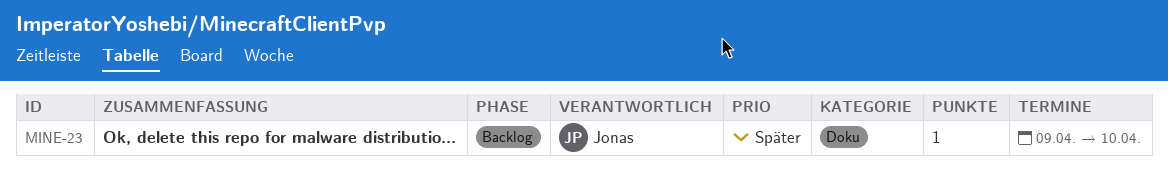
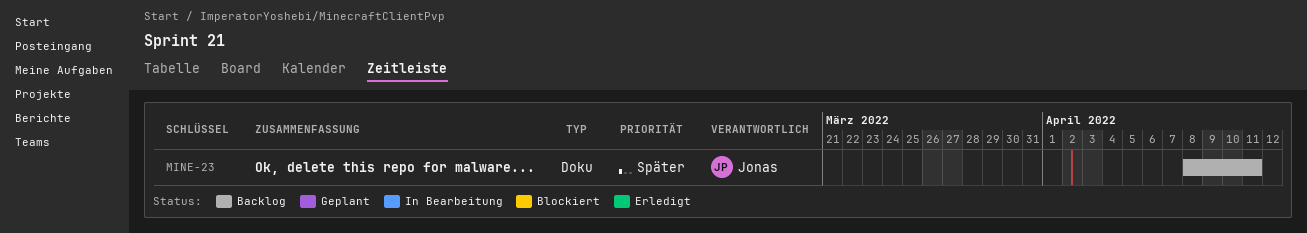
MINE-23, start: Apr 9 -> Apr 8
MINE-23, due: Apr 10 -> Apr 11

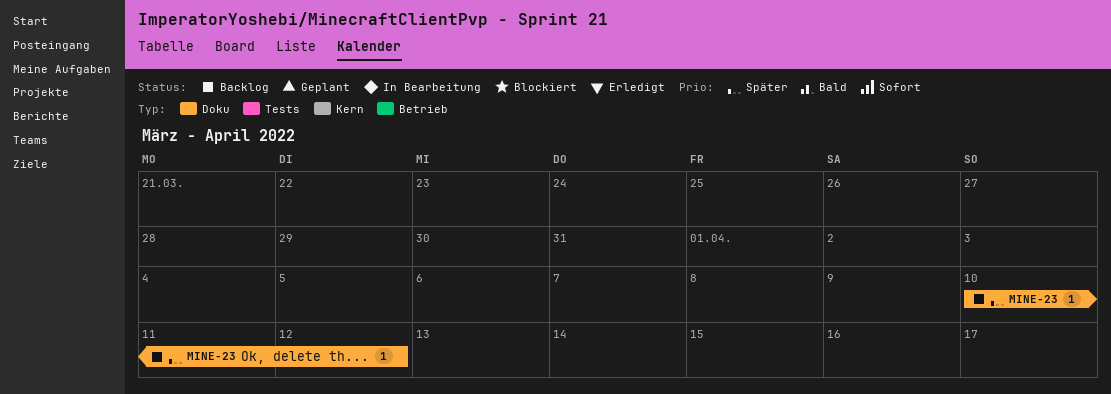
MINE-23, start: Apr 8 -> Apr 10
MINE-23, due: Apr 11 -> Apr 12

